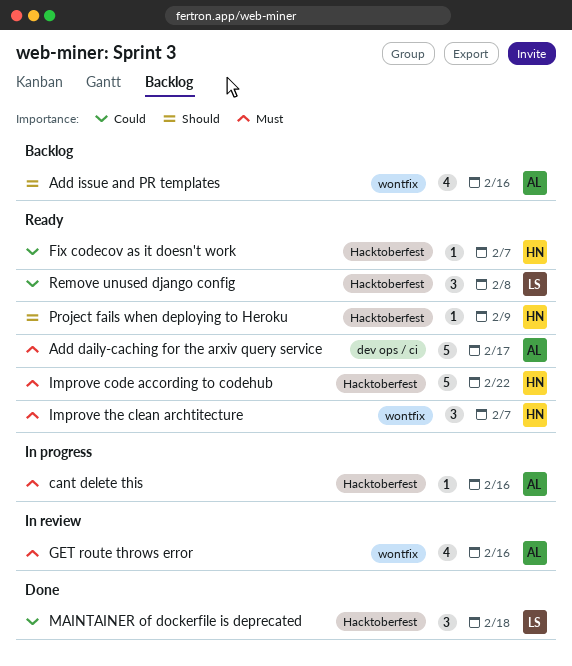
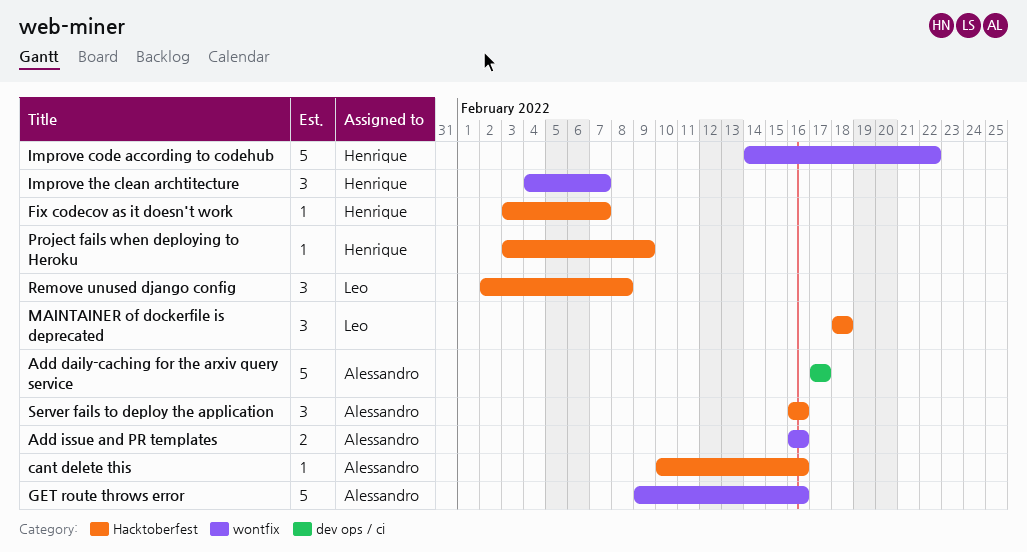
Add issue and PR templates, estimate: 4 -> 2
GET route throws error, estimate: 4 -> 5
Improve code according to codehub, label: Hacktoberfest -> wontfix
Server fails to deploy the application: none -> present

